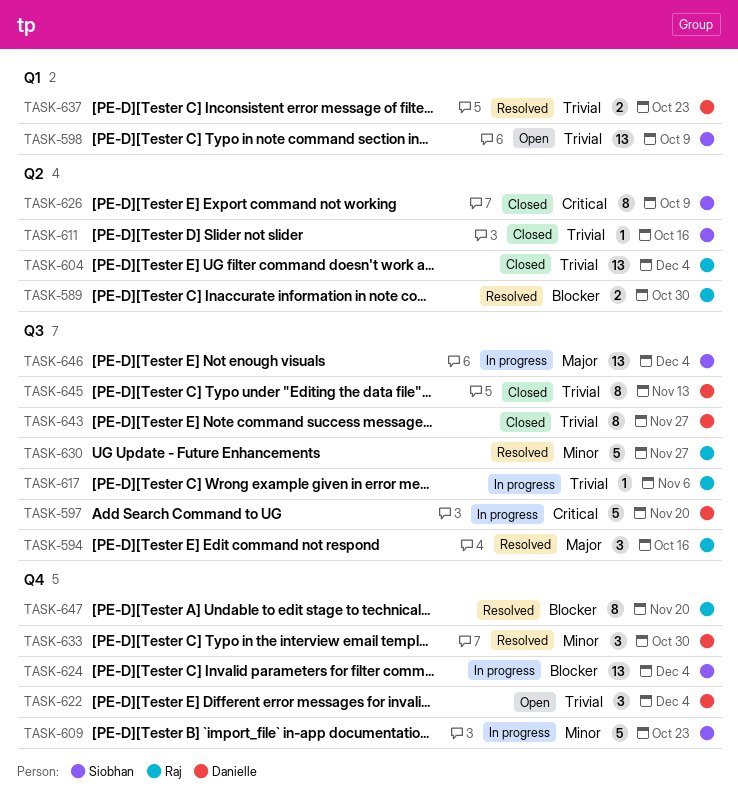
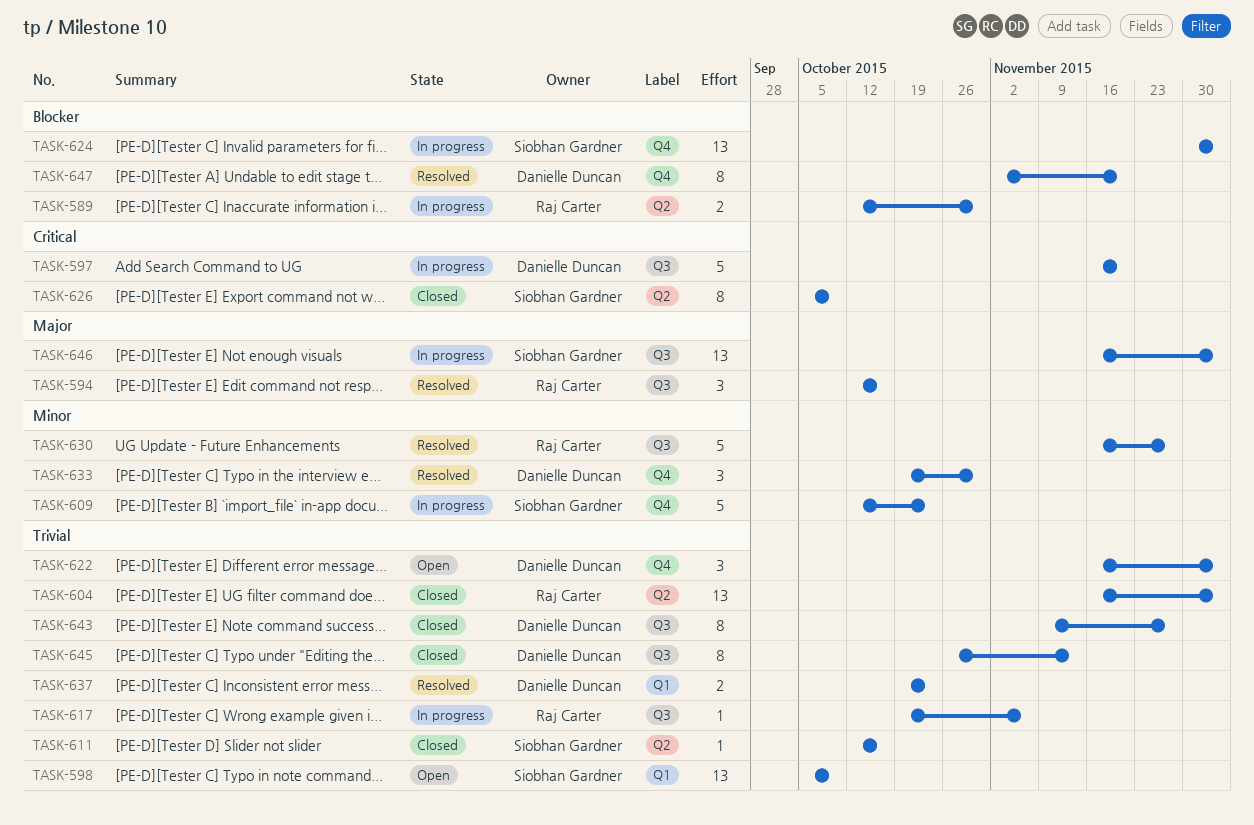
TASK-589, status: Resolved -> In progress
TASK-647, owner: Raj Carter -> Danielle Duncan

